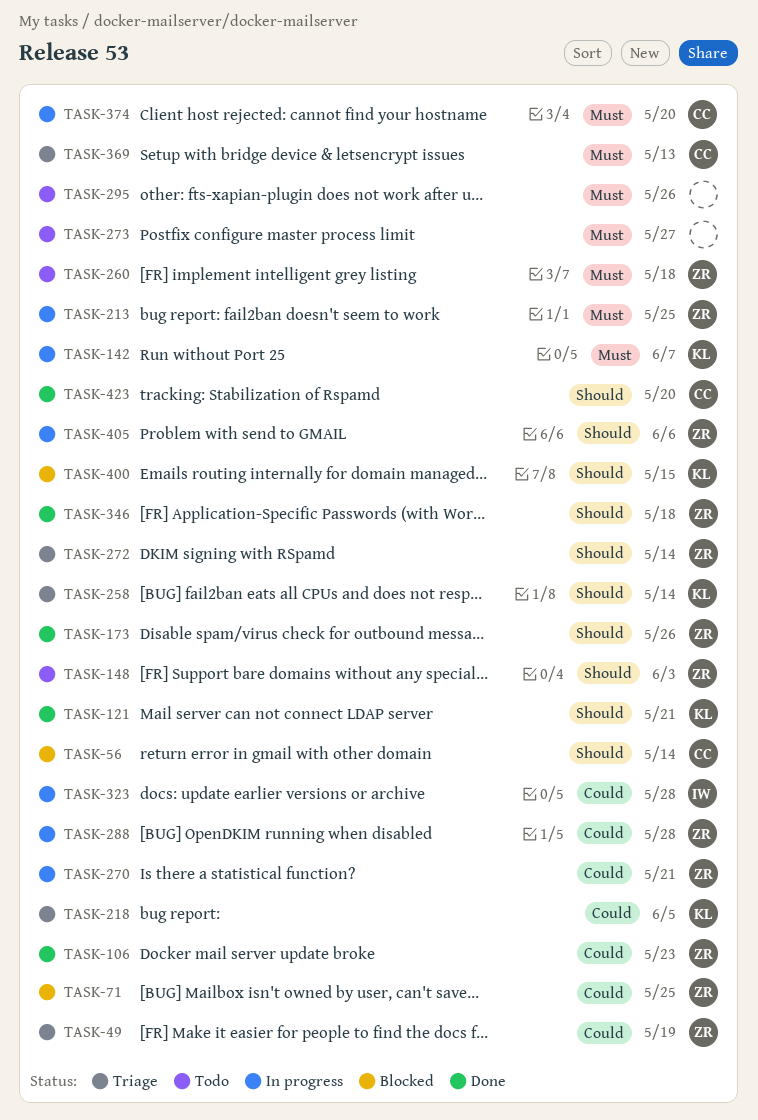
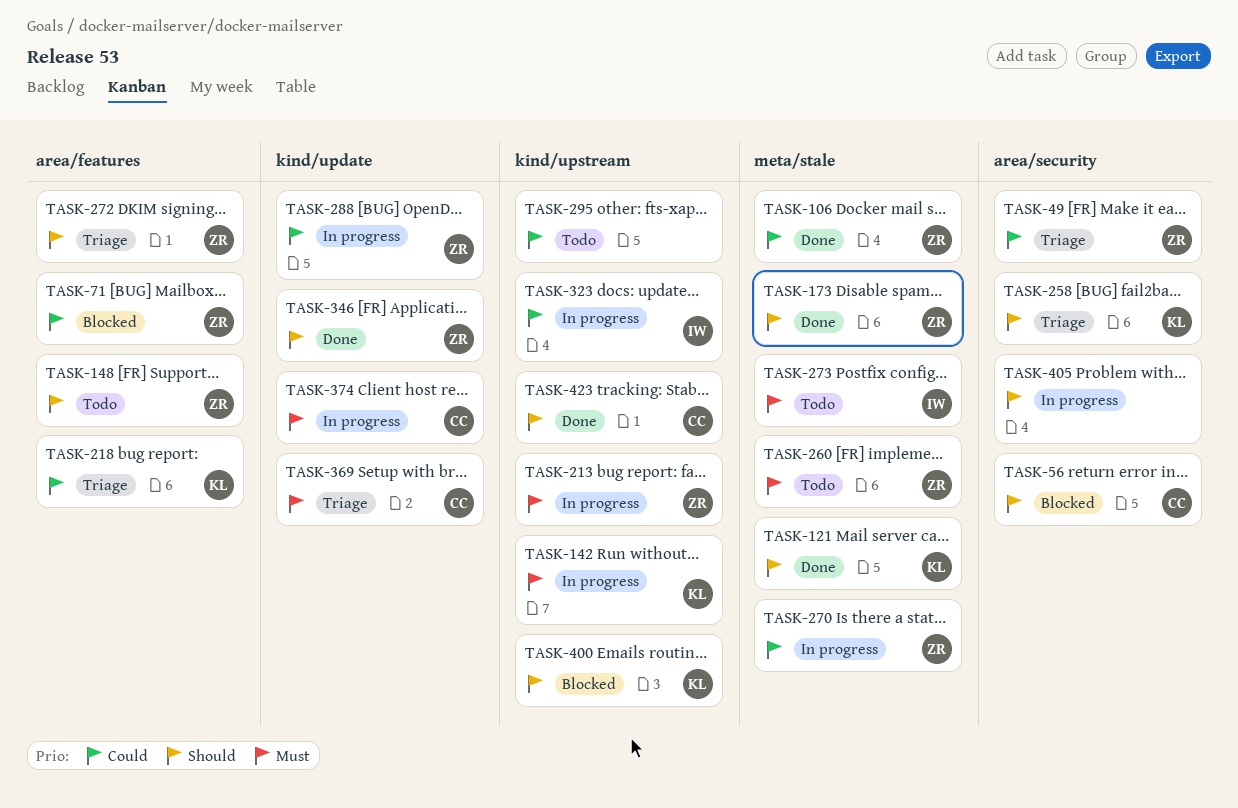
TASK-273, owner: none -> IW
TASK-295, priority: Must -> Could
TASK-405, owner: ZR -> none

